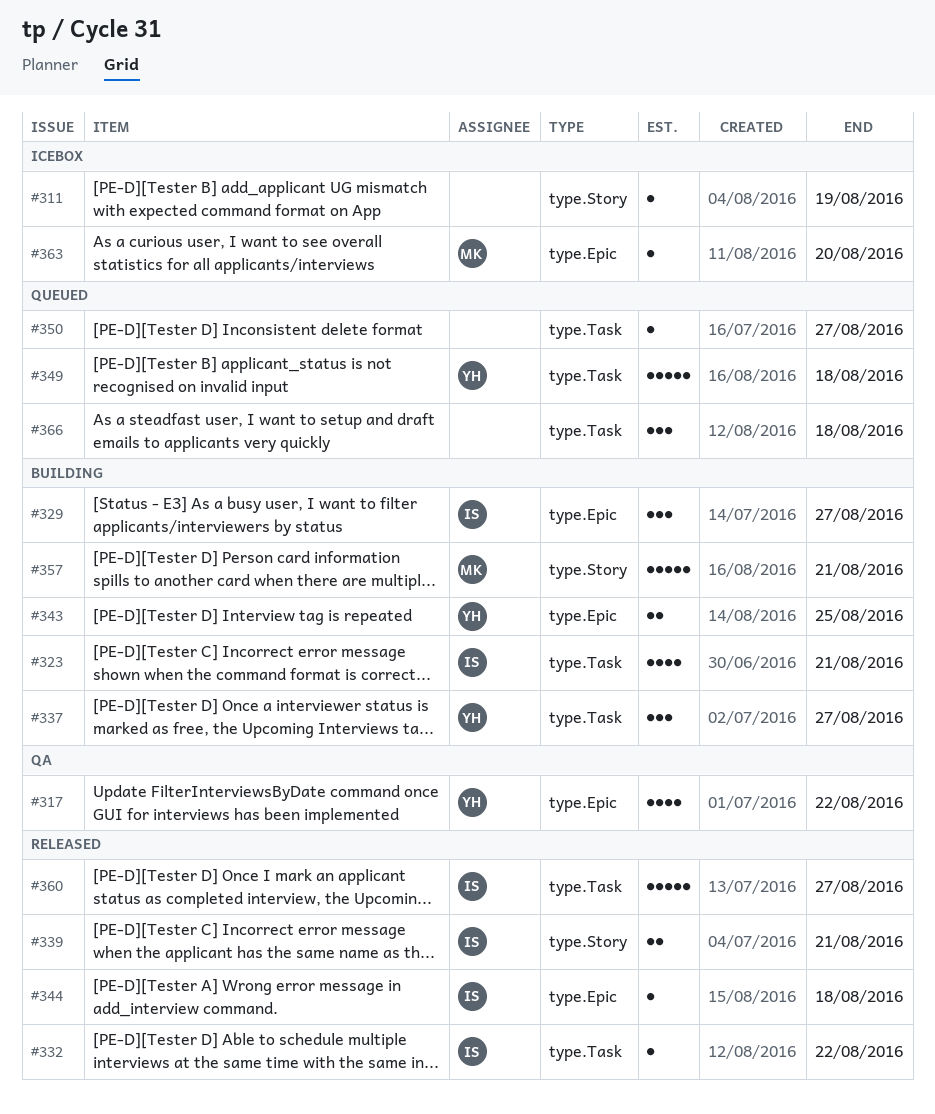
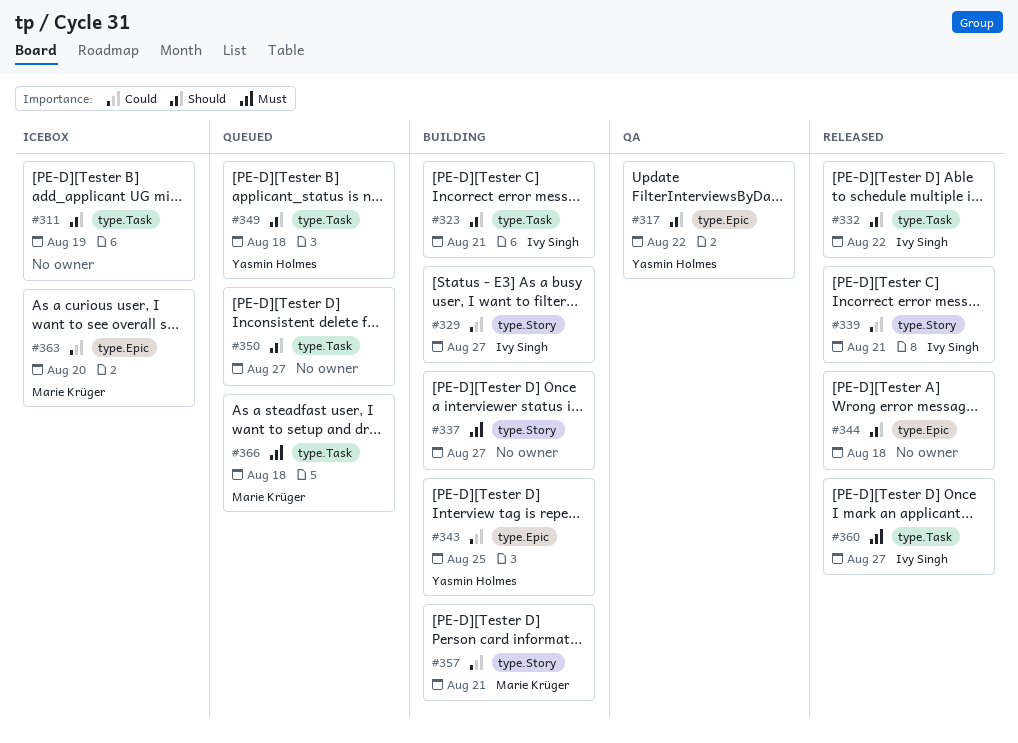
#311, label: type.Story -> type.Task
#329, label: type.Epic -> type.Story
#337, owner: Yasmin Holmes -> none
#337, label: type.Task -> type.Story
#344, owner: Ivy Singh -> none
#366, owner: none -> Marie Krüger

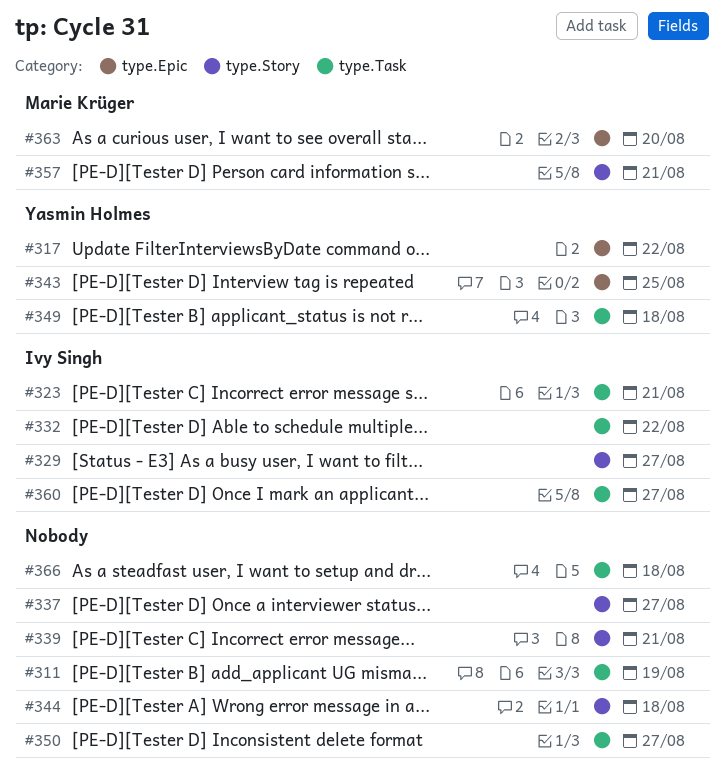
#339, owner: Ivy Singh -> none
#344, label: type.Epic -> type.Story
#366, owner: Marie Krüger -> none

